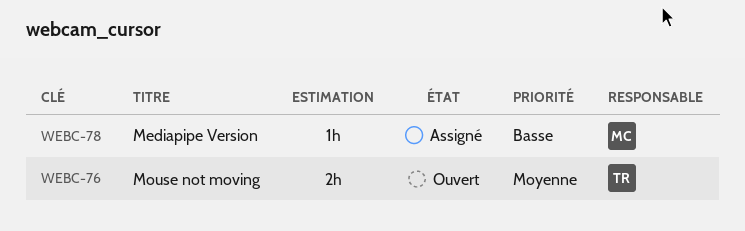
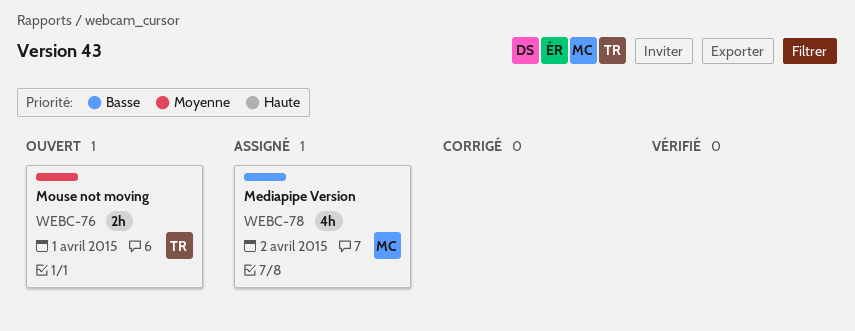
WEBC-78, estimate: 1h -> 4h

